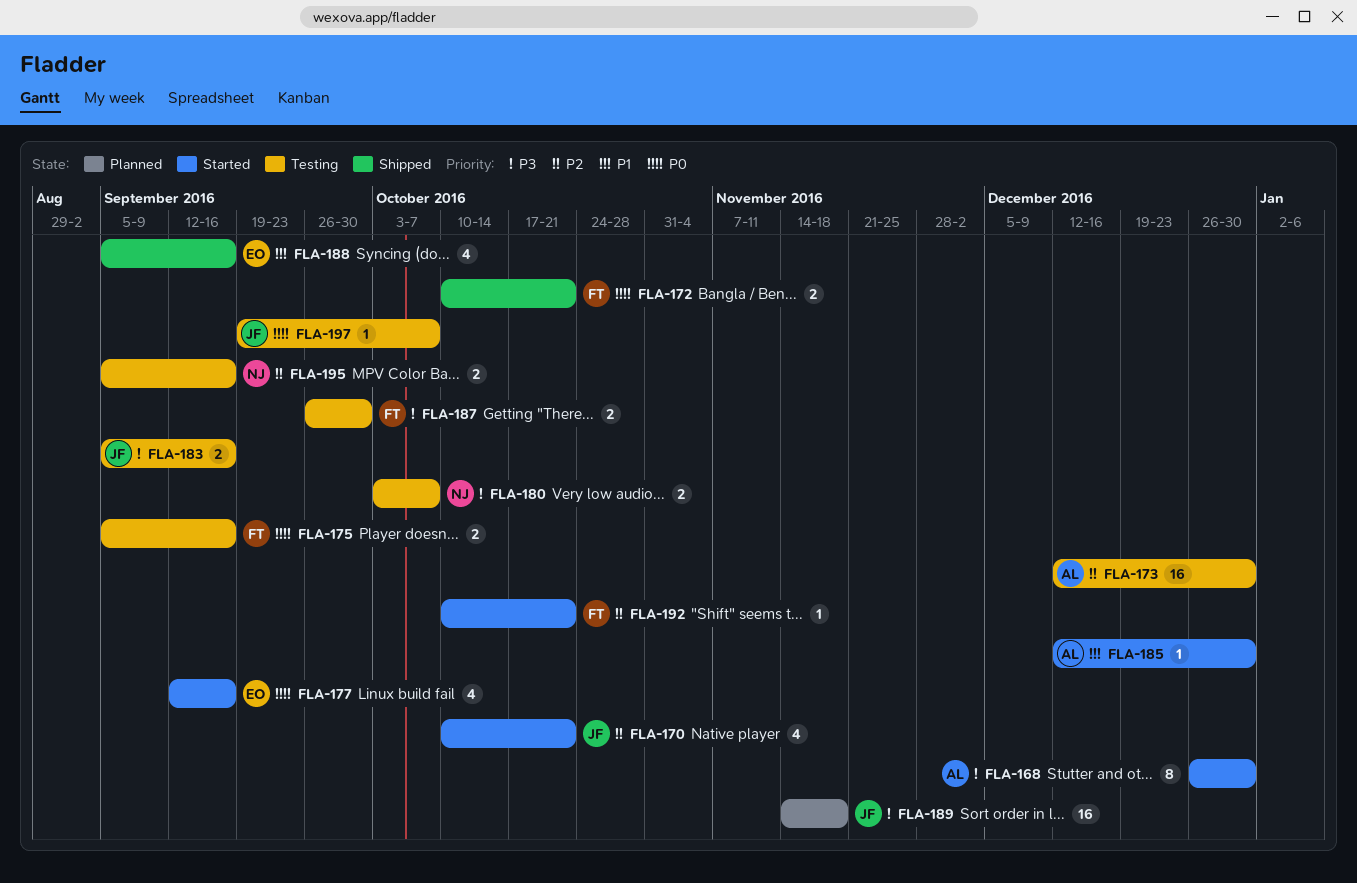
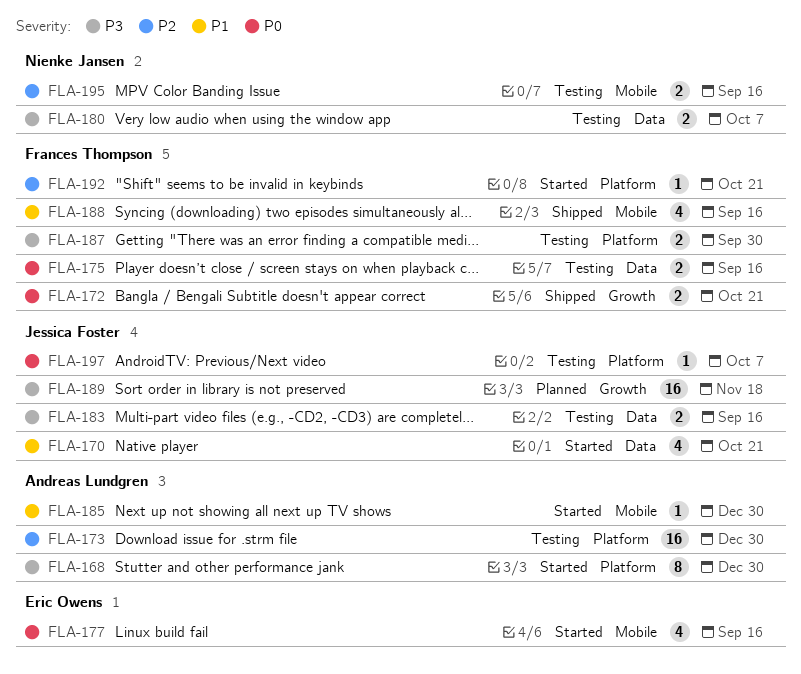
FLA-170, priority: P2 -> P1
FLA-188, owner: Eric Owens -> Frances Thompson

